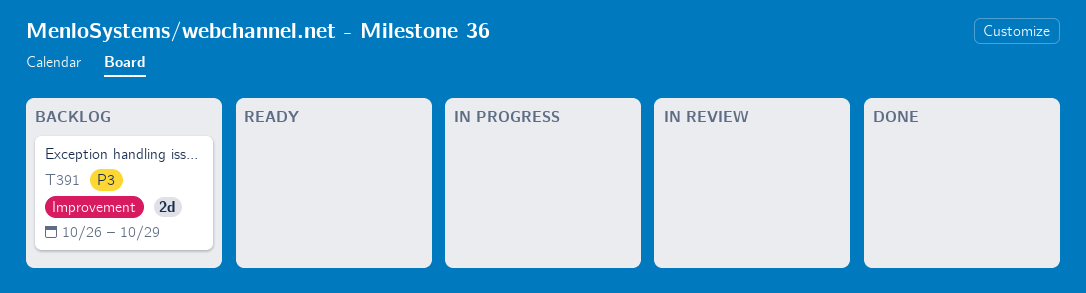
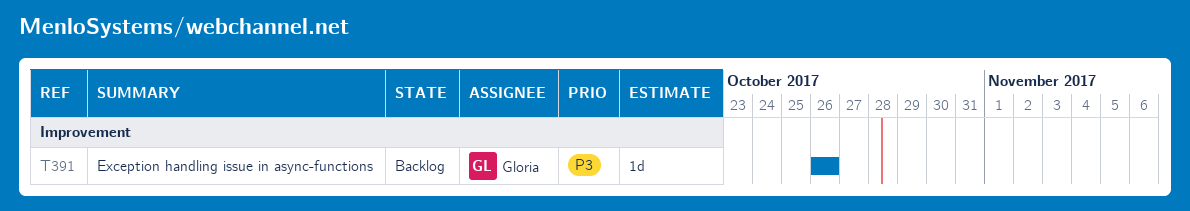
T391, estimate: 2d -> 1d
T391, due: Oct 29 -> Oct 26

